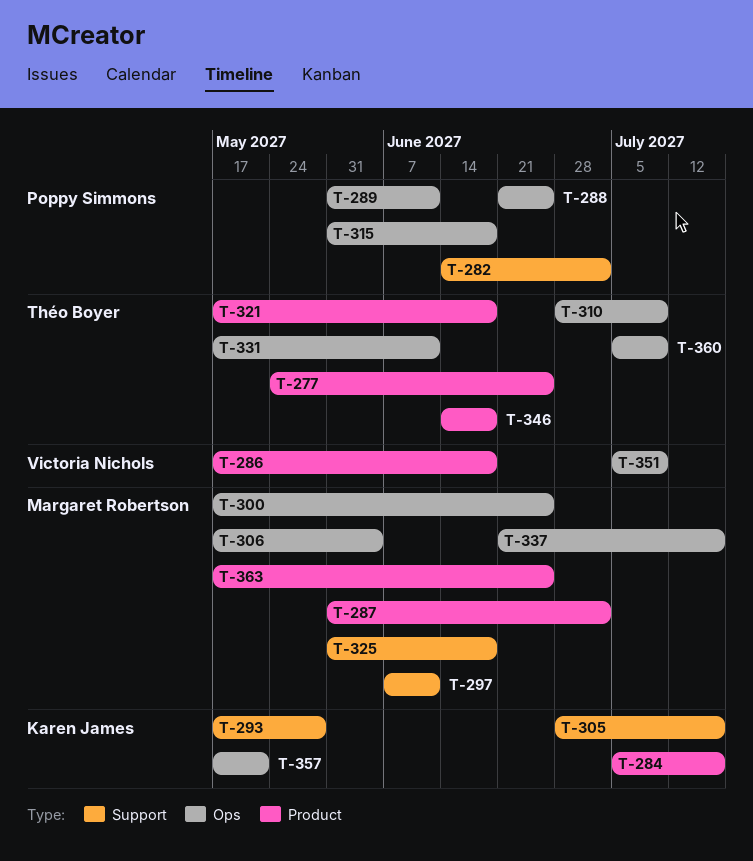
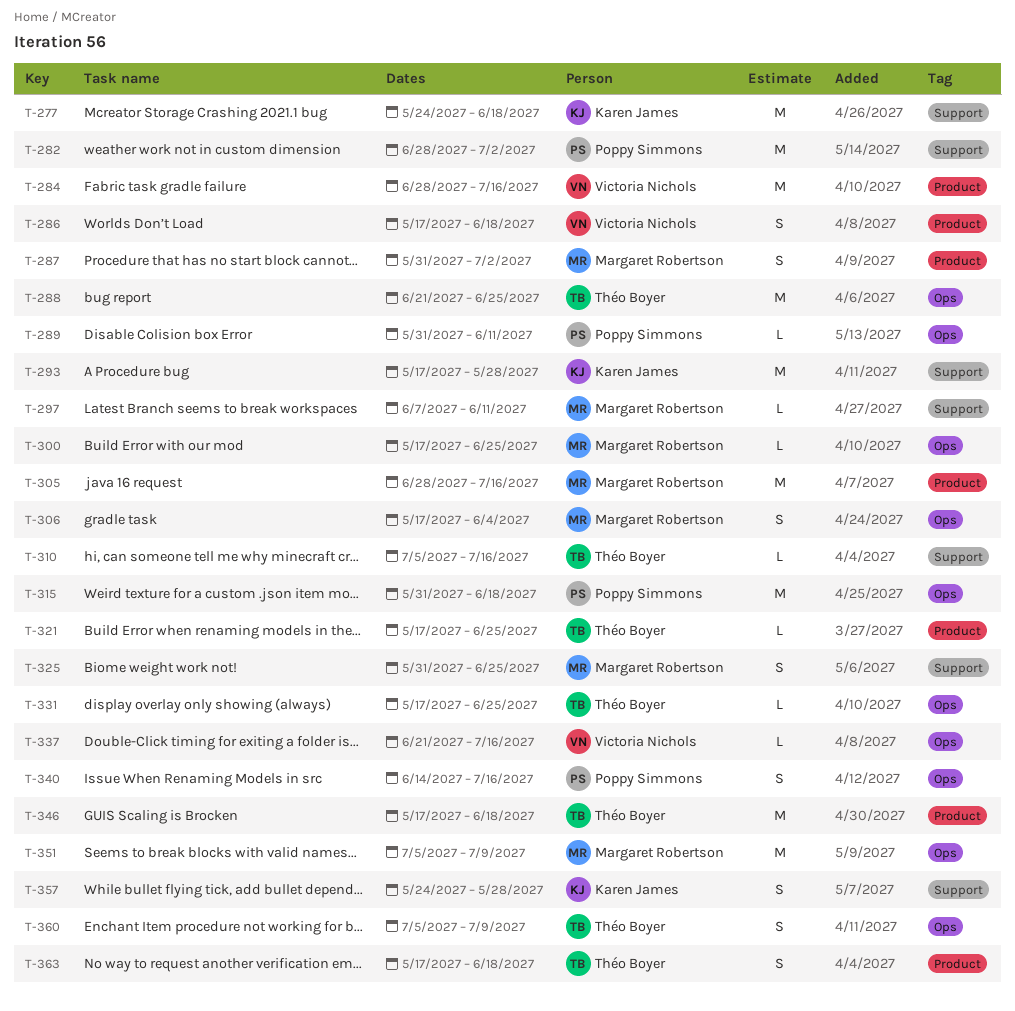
T-277, owner: Théo Boyer -> Karen James
T-277, label: Product -> Support
T-277, due: Jun 25 -> Jun 18
T-282, start: Jun 14 -> Jun 28
T-284, owner: Karen James -> Victoria Nichols
T-284, start: Jul 5 -> Jun 28
T-288, owner: Poppy Simmons -> Théo Boyer
T-305, owner: Karen James -> Margaret Robertson
T-305, label: Support -> Product
T-310, label: Ops -> Support
T-310, start: Jun 28 -> Jul 5
T-310, due: Jul 9 -> Jul 16
T-321, due: Jun 18 -> Jun 25
T-325, due: Jun 18 -> Jun 25
T-331, due: Jun 11 -> Jun 25
T-337, owner: Margaret Robertson -> Victoria Nichols
T-340: none -> present
T-346, start: Jun 14 -> May 17
T-351, owner: Victoria Nichols -> Margaret Robertson
T-357, label: Ops -> Support
T-357, start: May 17 -> May 24
T-357, due: May 21 -> May 28
T-363, owner: Margaret Robertson -> Théo Boyer
T-363, due: Jun 25 -> Jun 18

